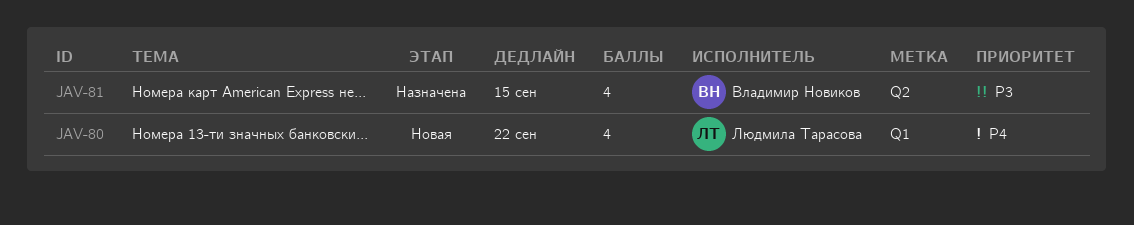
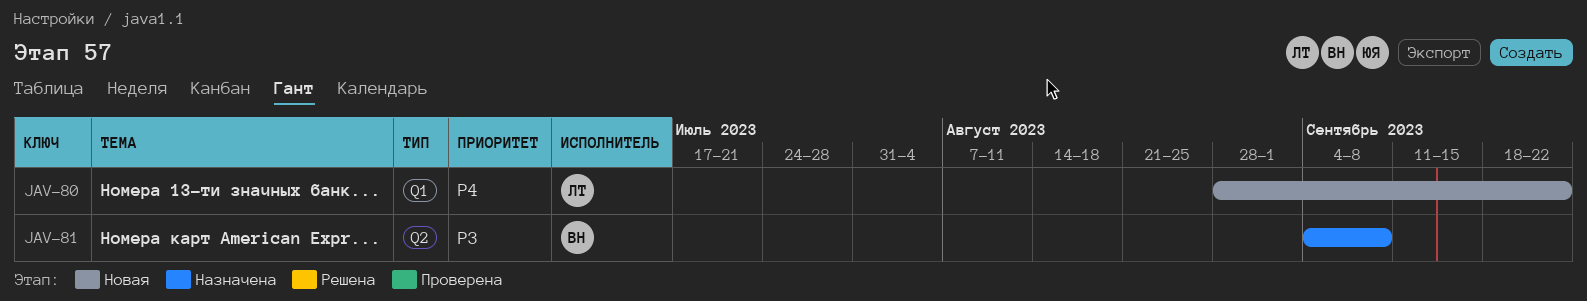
JAV-81, due: Sep 15 -> Sep 8

